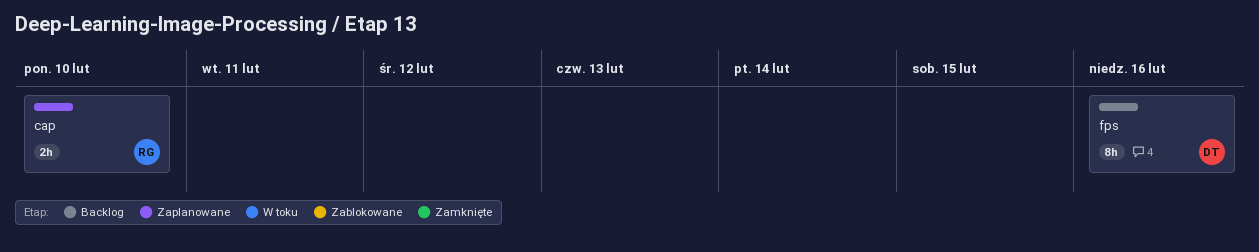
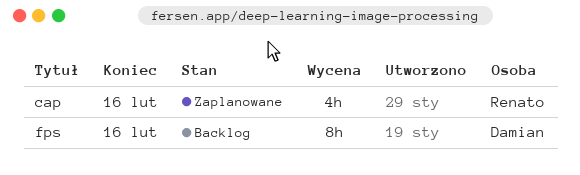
cap, estimate: 2h -> 4h
cap, due: Feb 10 -> Feb 16

